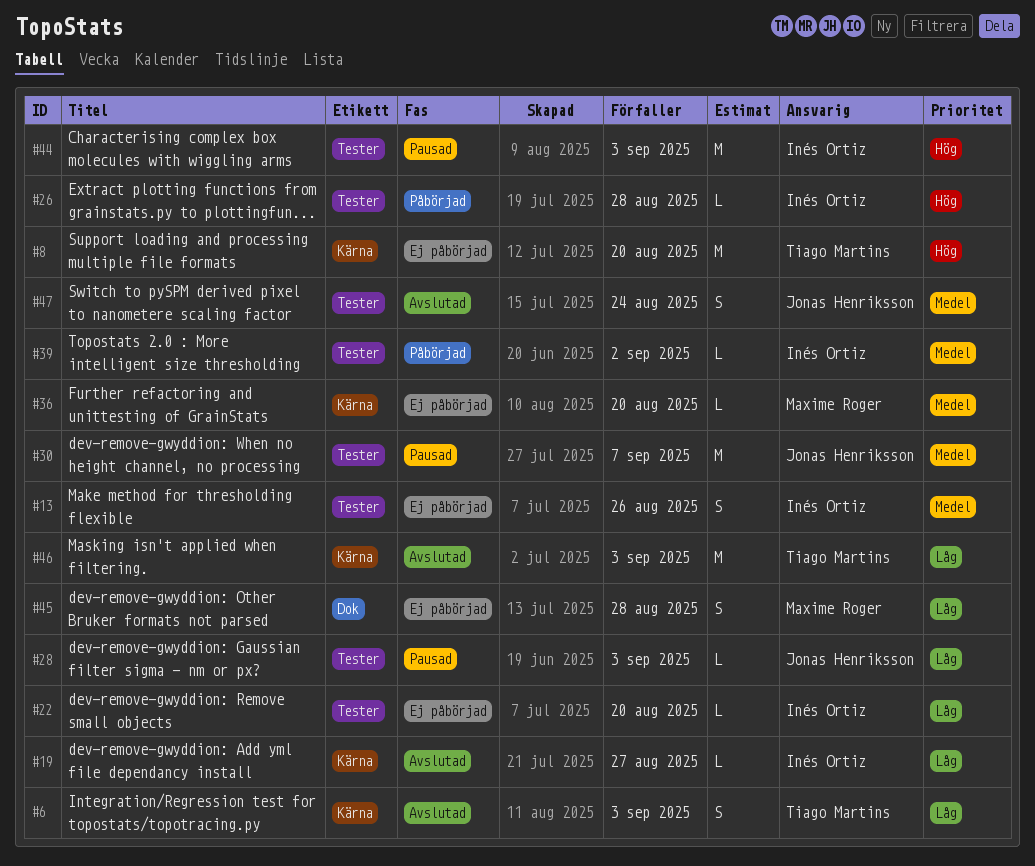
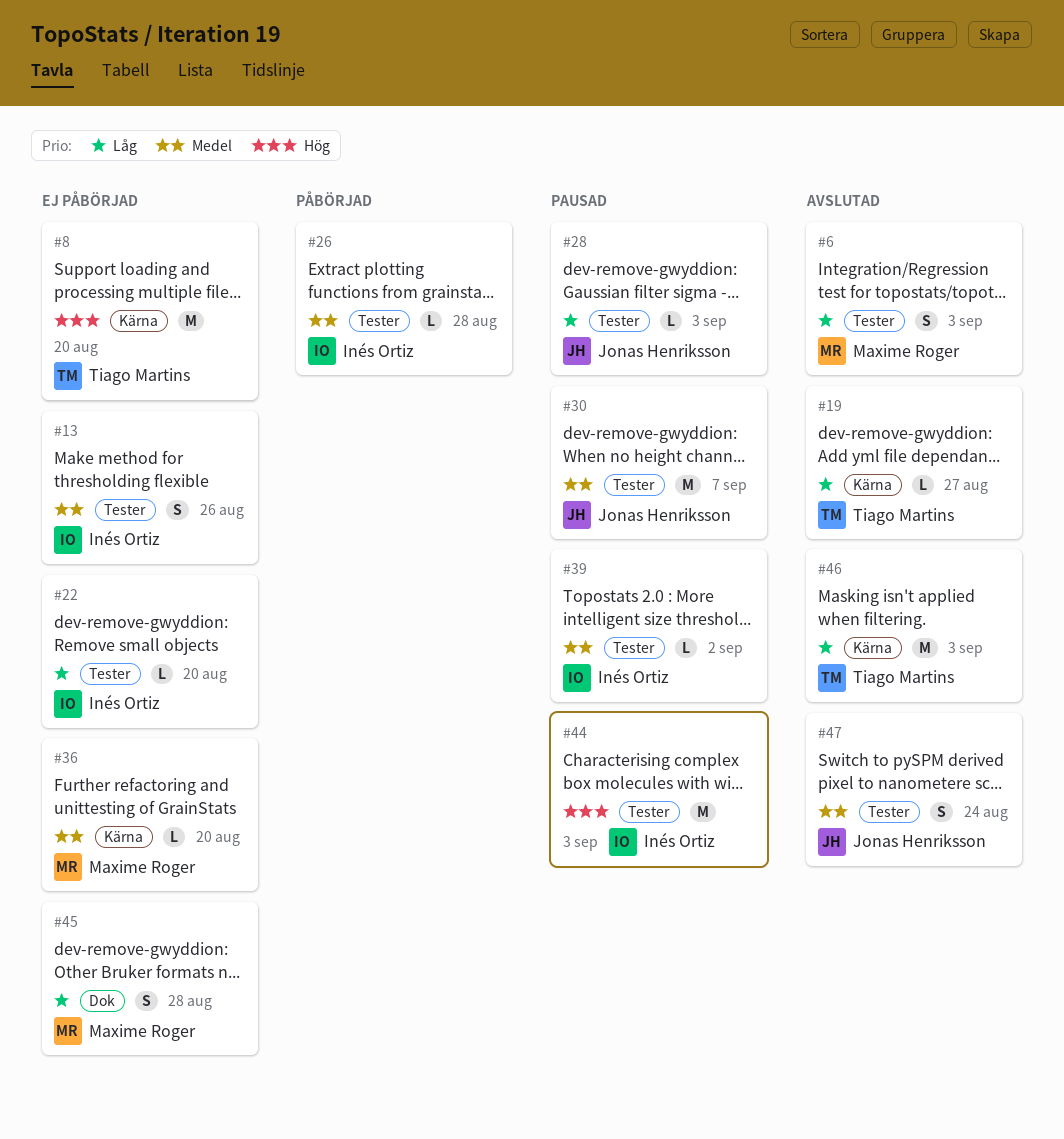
#6, owner: Tiago Martins -> Maxime Roger
#6, label: Kärna -> Tester
#19, owner: Inés Ortiz -> Tiago Martins
#26, priority: Hög -> Medel
#39, status: Påbörjad -> Pausad

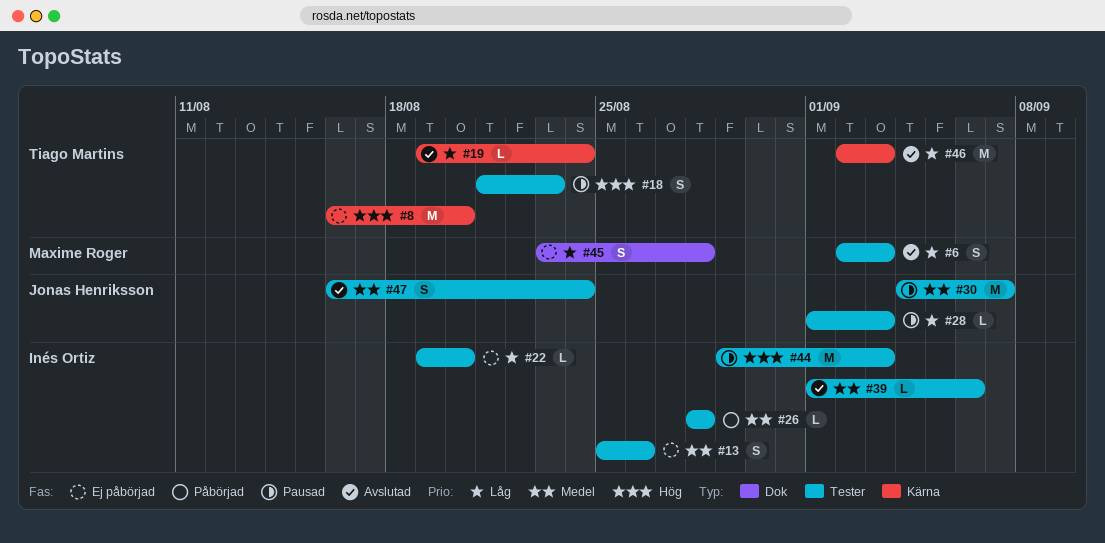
#18: none -> present
#19, due: Aug 27 -> Aug 24
#36: present -> none
#39, status: Pausad -> Avslutad
#39, due: Sep 2 -> Sep 6

